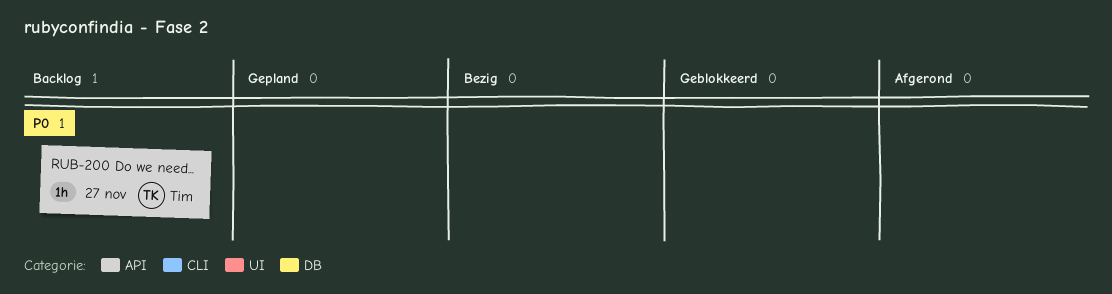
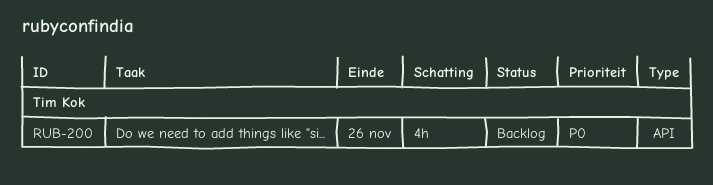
RUB-200, estimate: 1h -> 4h
RUB-200, due: Nov 27 -> Nov 26

